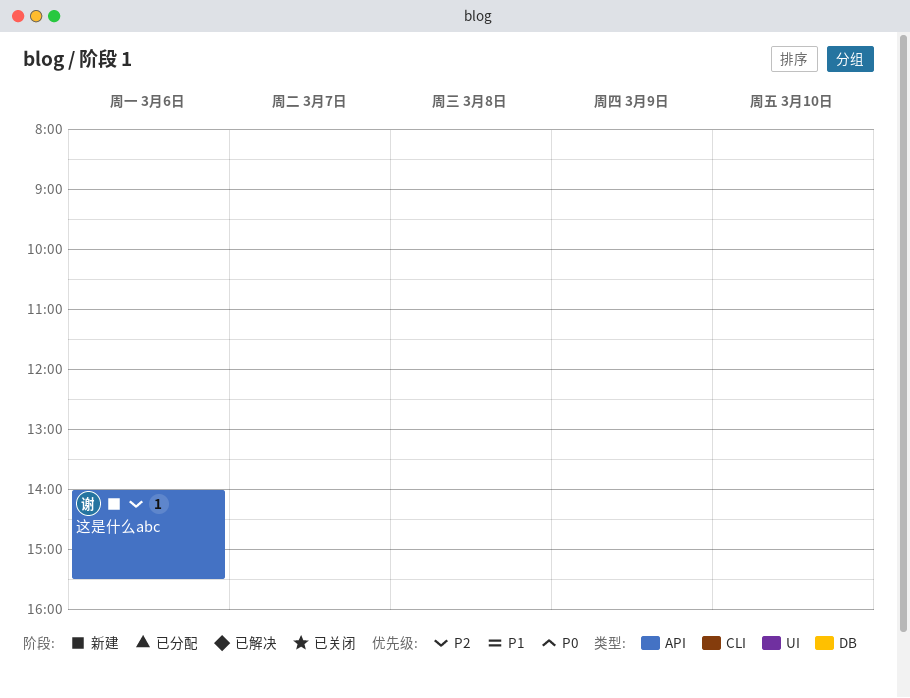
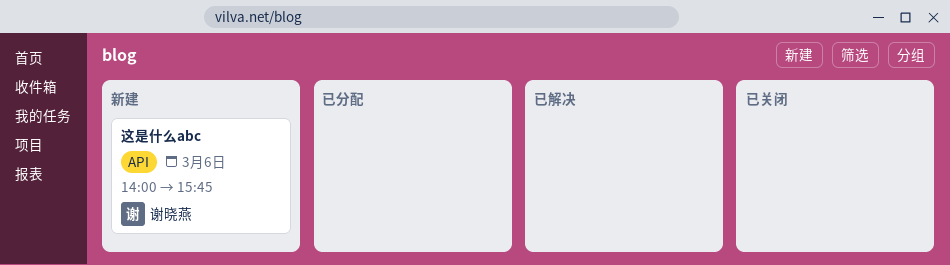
这是什么abc, ends: 15:30 -> 15:45

